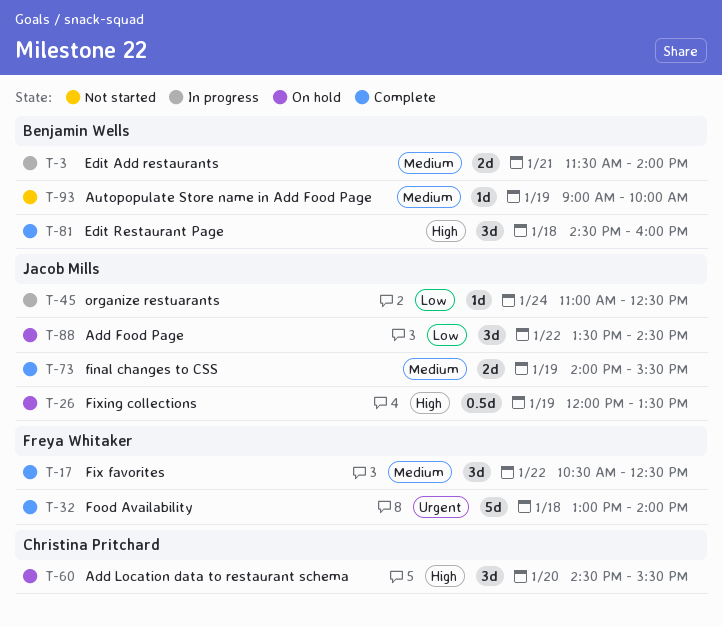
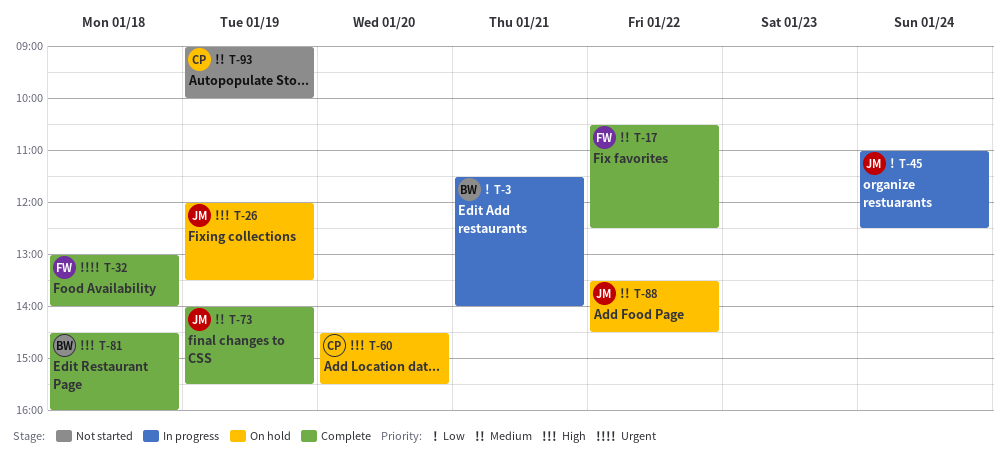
T-3, priority: Medium -> Low
T-88, priority: Low -> Medium
T-93, owner: Benjamin Wells -> Christina Pritchard

